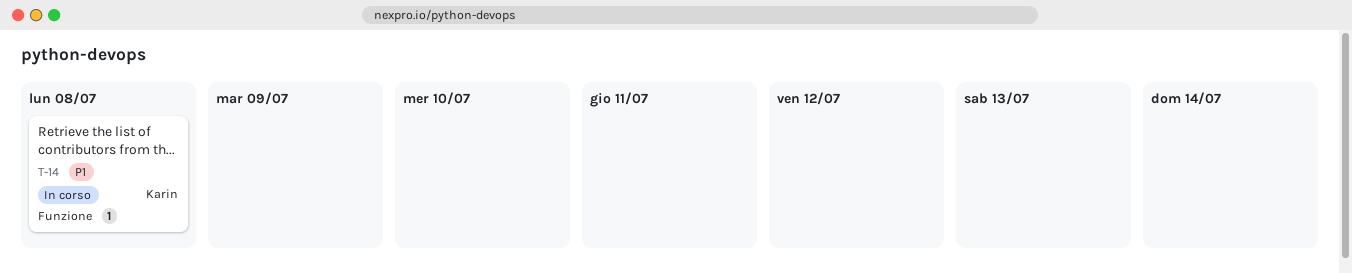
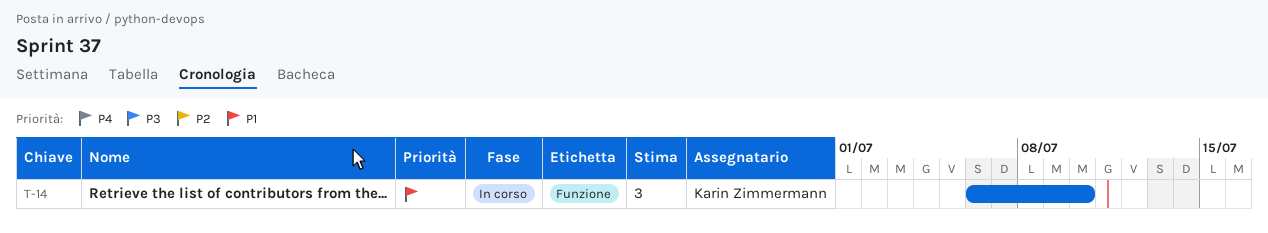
T-14, estimate: 1 -> 3
T-14, due: Jul 8 -> Jul 10

